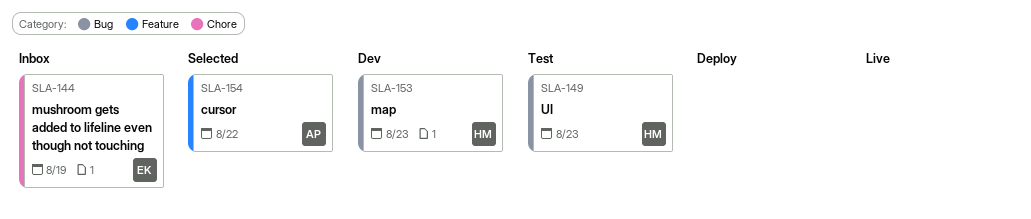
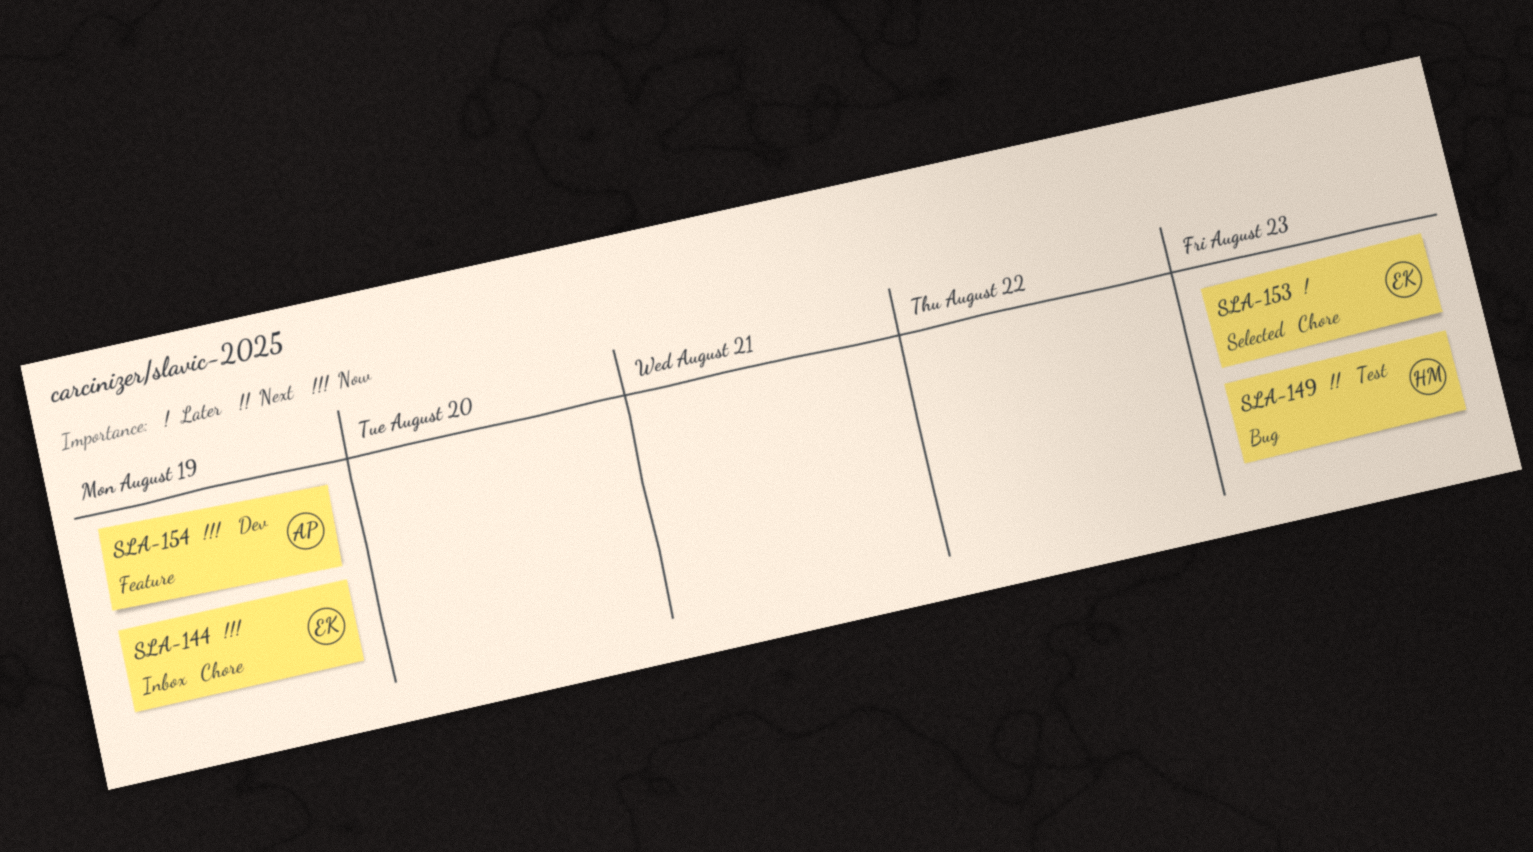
SLA-153, status: Dev -> Selected
SLA-153, owner: HM -> EK
SLA-153, label: Bug -> Chore
SLA-154, status: Selected -> Dev
SLA-154, due: Aug 22 -> Aug 19

